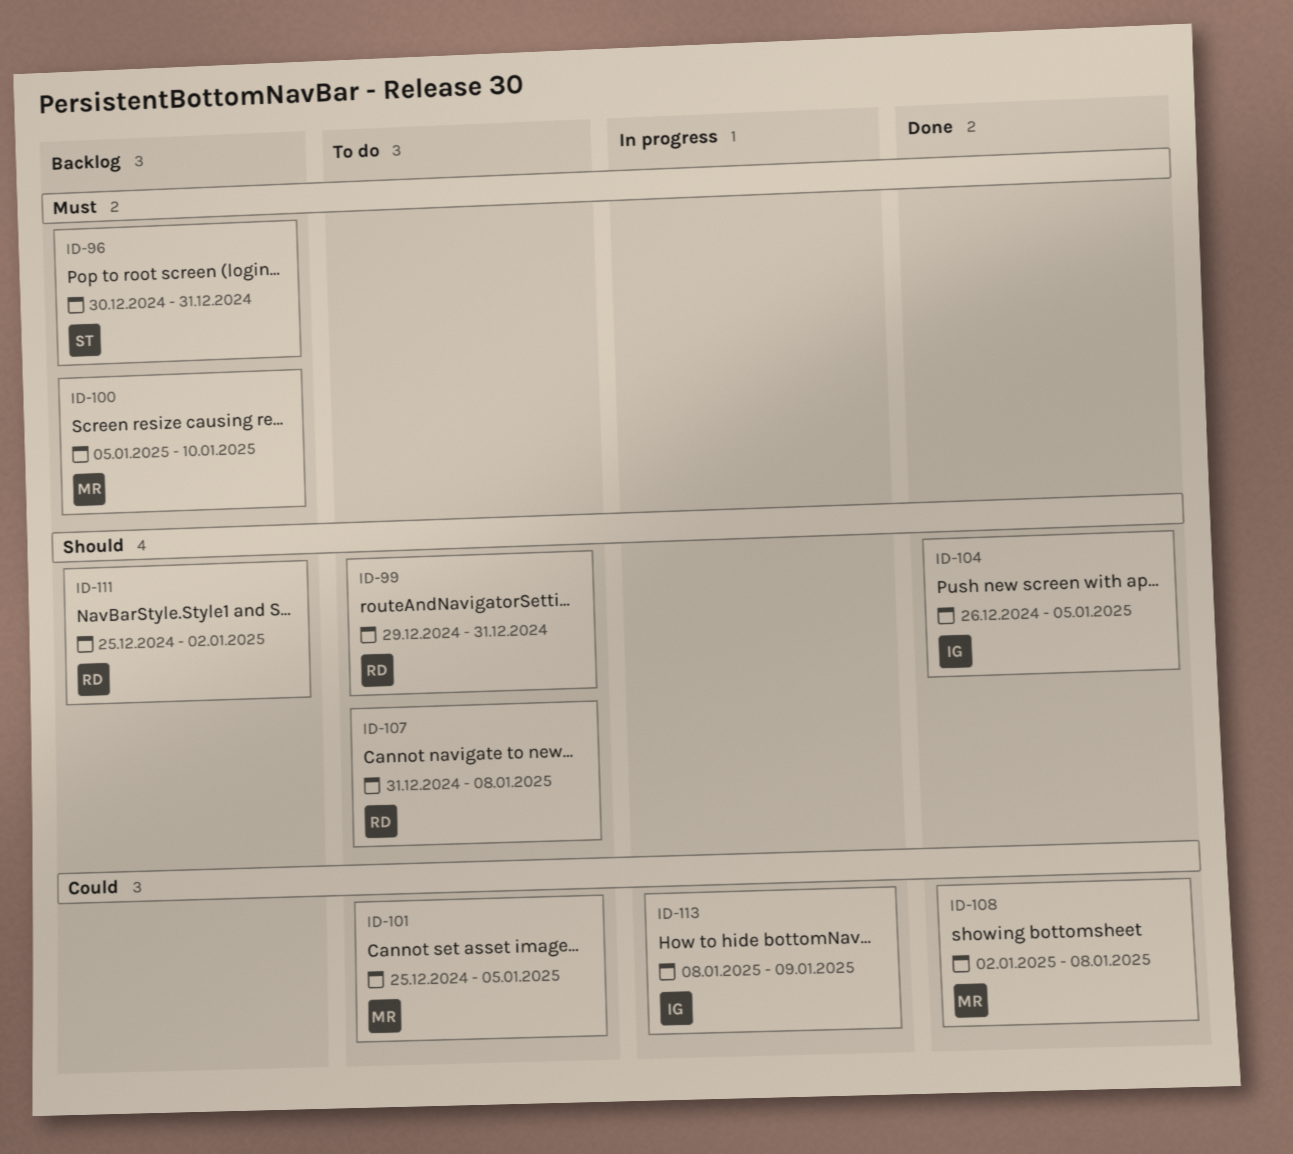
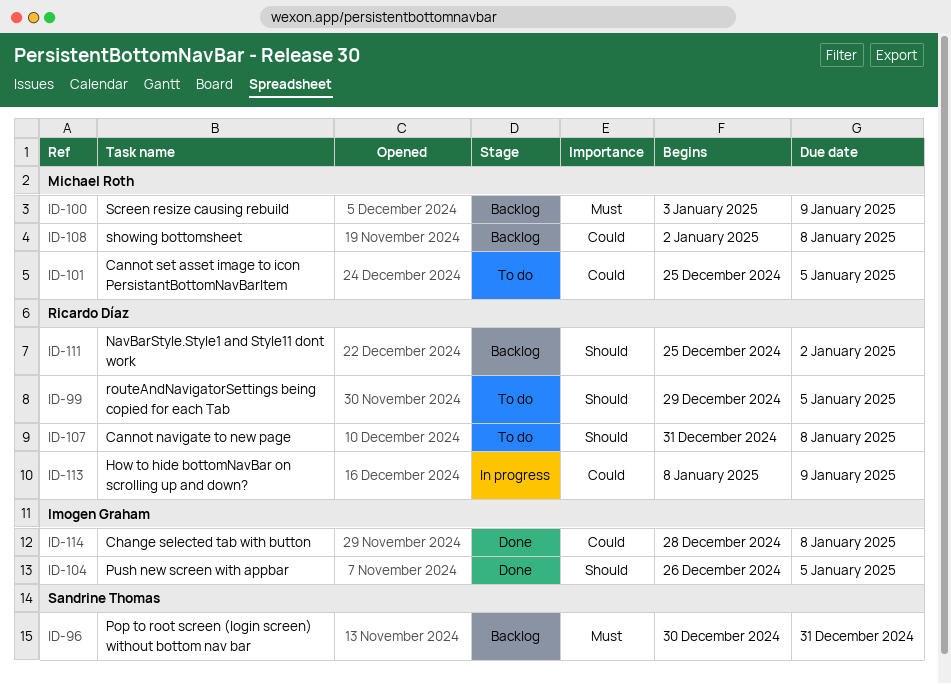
ID-99, due: Dec 31 -> Jan 5
ID-100, start: Jan 5 -> Jan 3
ID-100, due: Jan 10 -> Jan 9
ID-108, status: Done -> Backlog
ID-113, owner: Imogen Graham -> Ricardo Díaz
ID-114: none -> present

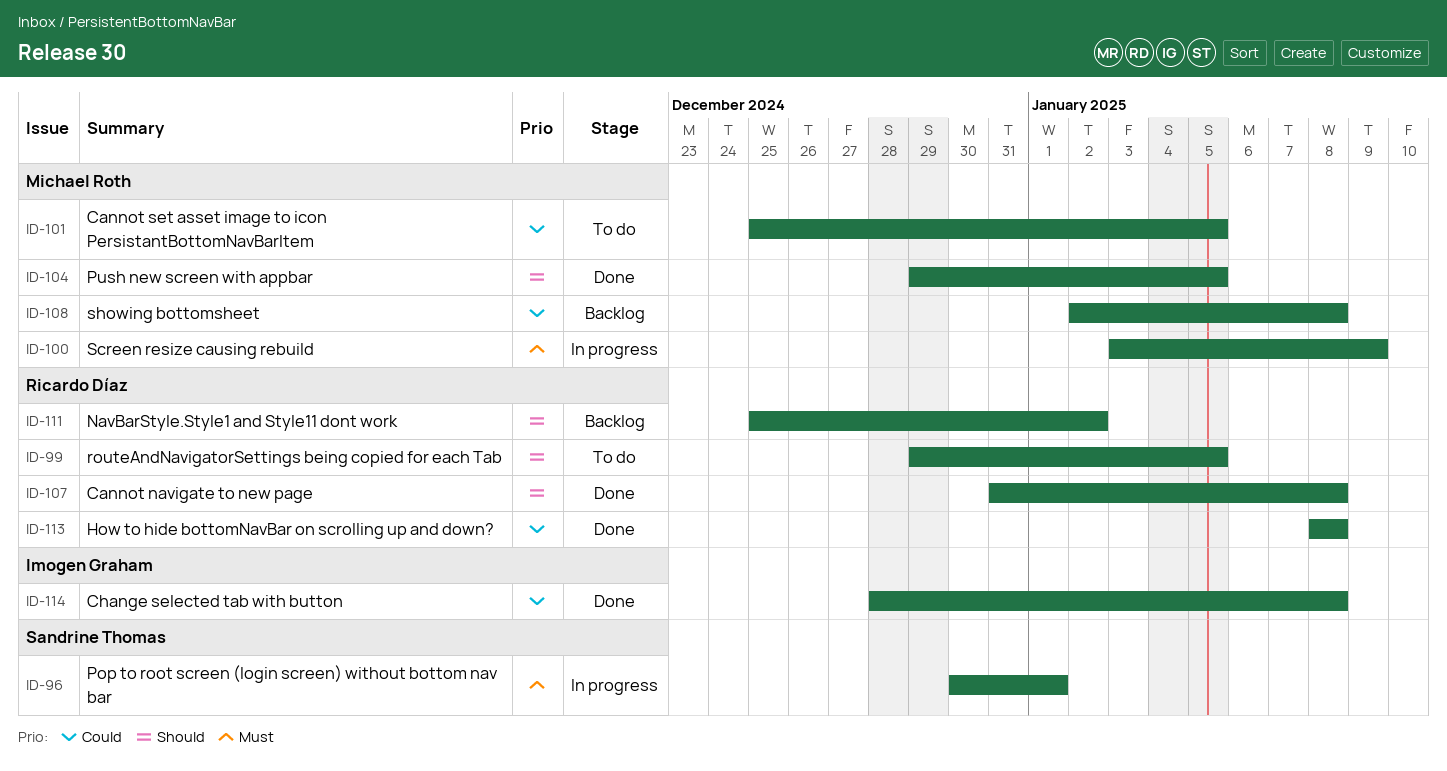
ID-96, status: Backlog -> In progress
ID-96, due: Dec 31 -> Jan 1
ID-100, status: Backlog -> In progress
ID-104, owner: Imogen Graham -> Michael Roth
ID-104, start: Dec 26 -> Dec 29
ID-107, status: To do -> Done
ID-113, status: In progress -> Done
ID-113, due: Jan 9 -> Jan 8

